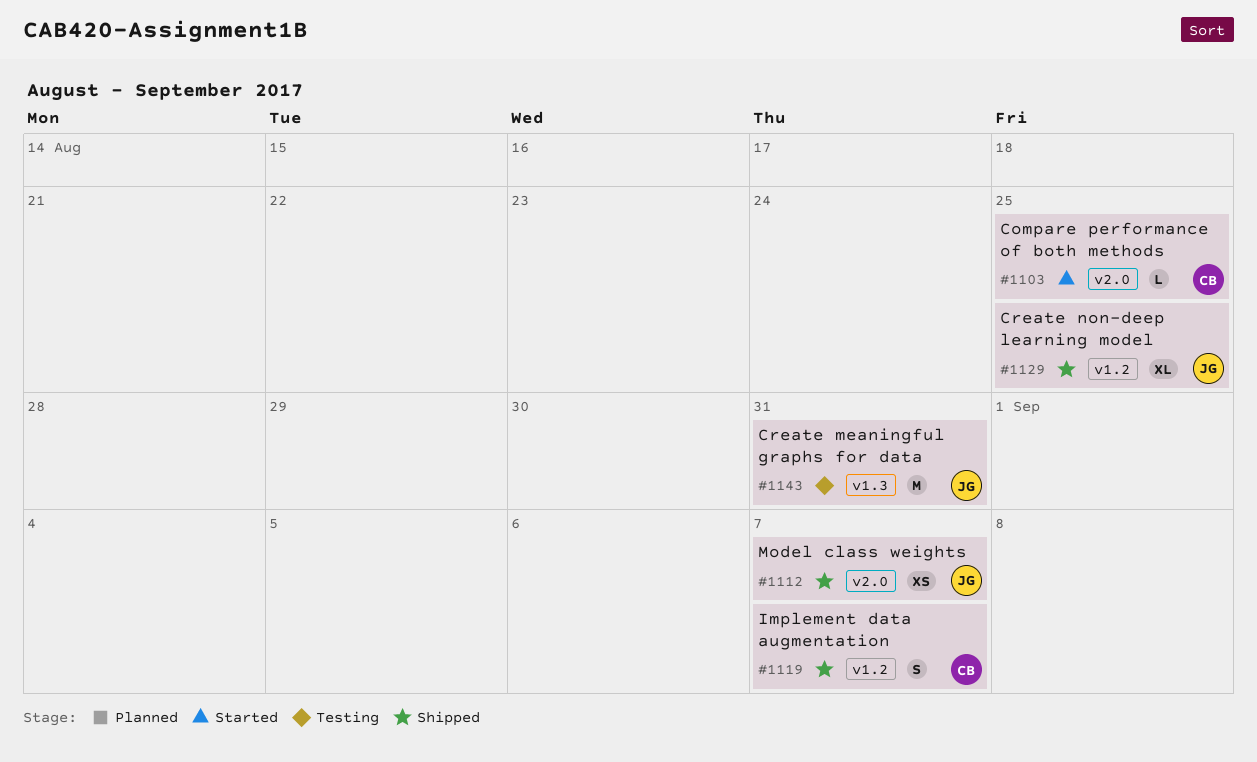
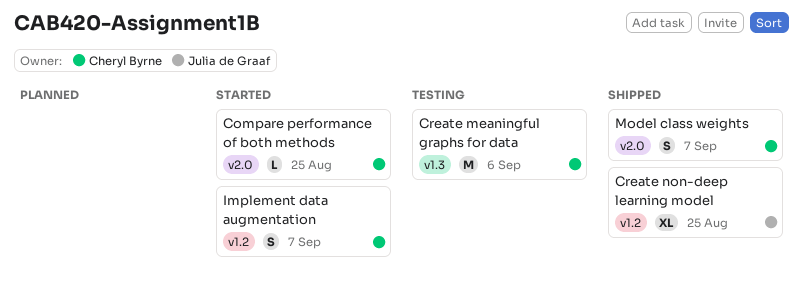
Create meaningful graphs for data, owner: Julia de Graaf -> Cheryl Byrne
Create meaningful graphs for data, due: Aug 31 -> Sep 6
Implement data augmentation, status: Shipped -> Started
Model class weights, owner: Julia de Graaf -> Cheryl Byrne
Model class weights, estimate: XS -> S

